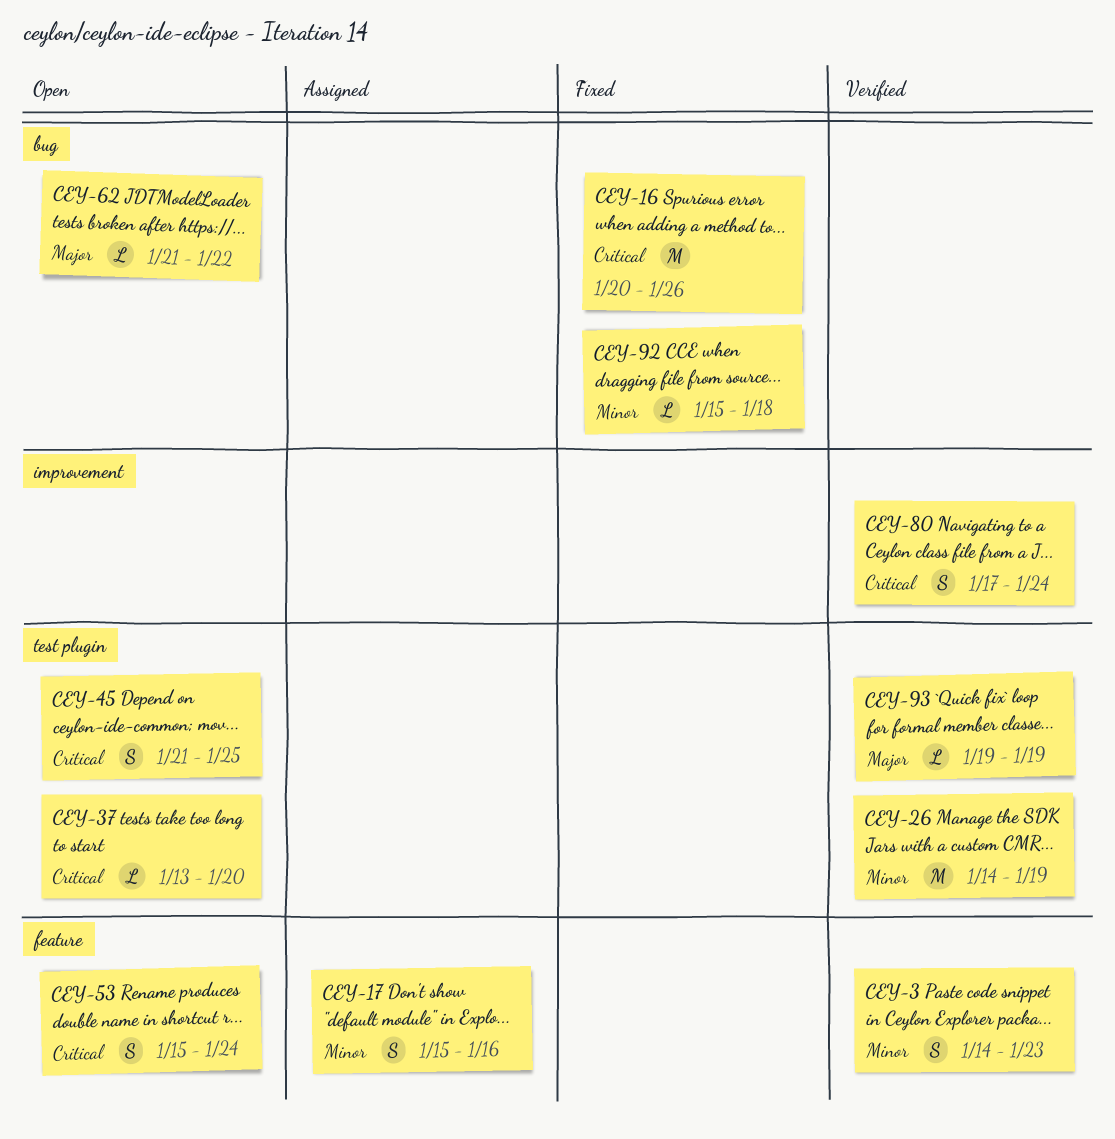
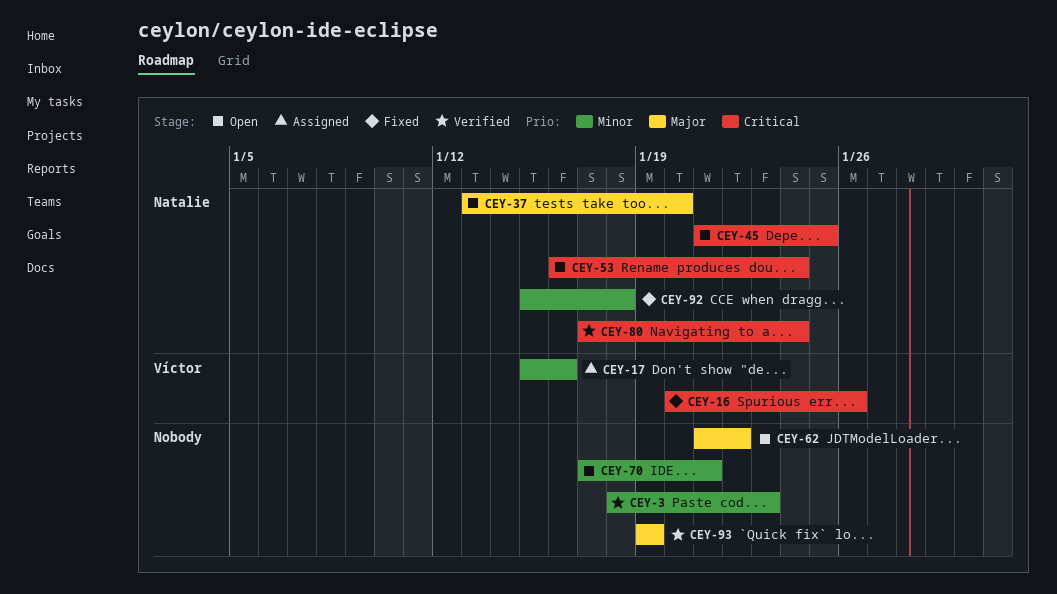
CEY-3, start: Jan 14 -> Jan 18
CEY-26: present -> none
CEY-37, priority: Critical -> Major
CEY-53, start: Jan 15 -> Jan 16
CEY-70: none -> present

